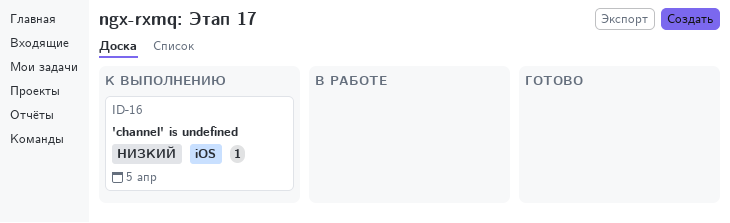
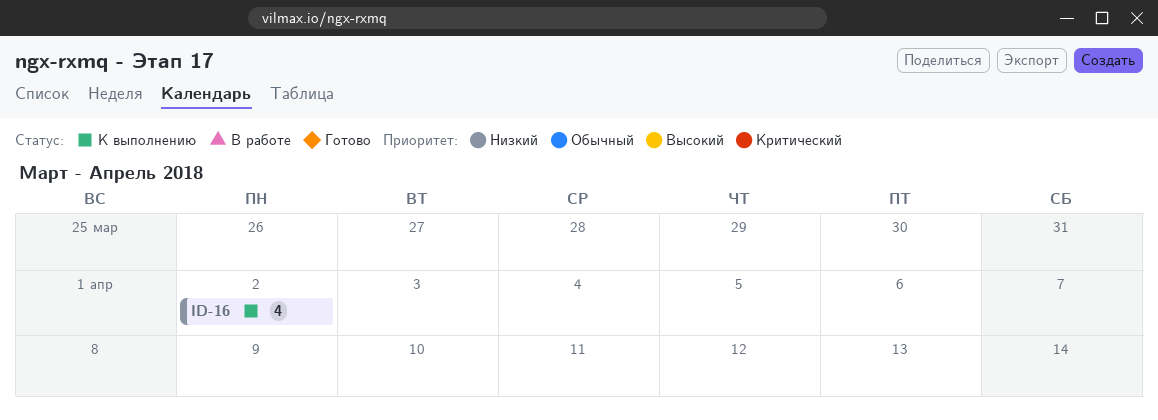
ID-16, estimate: 1 -> 4
ID-16, due: Apr 5 -> Apr 2

